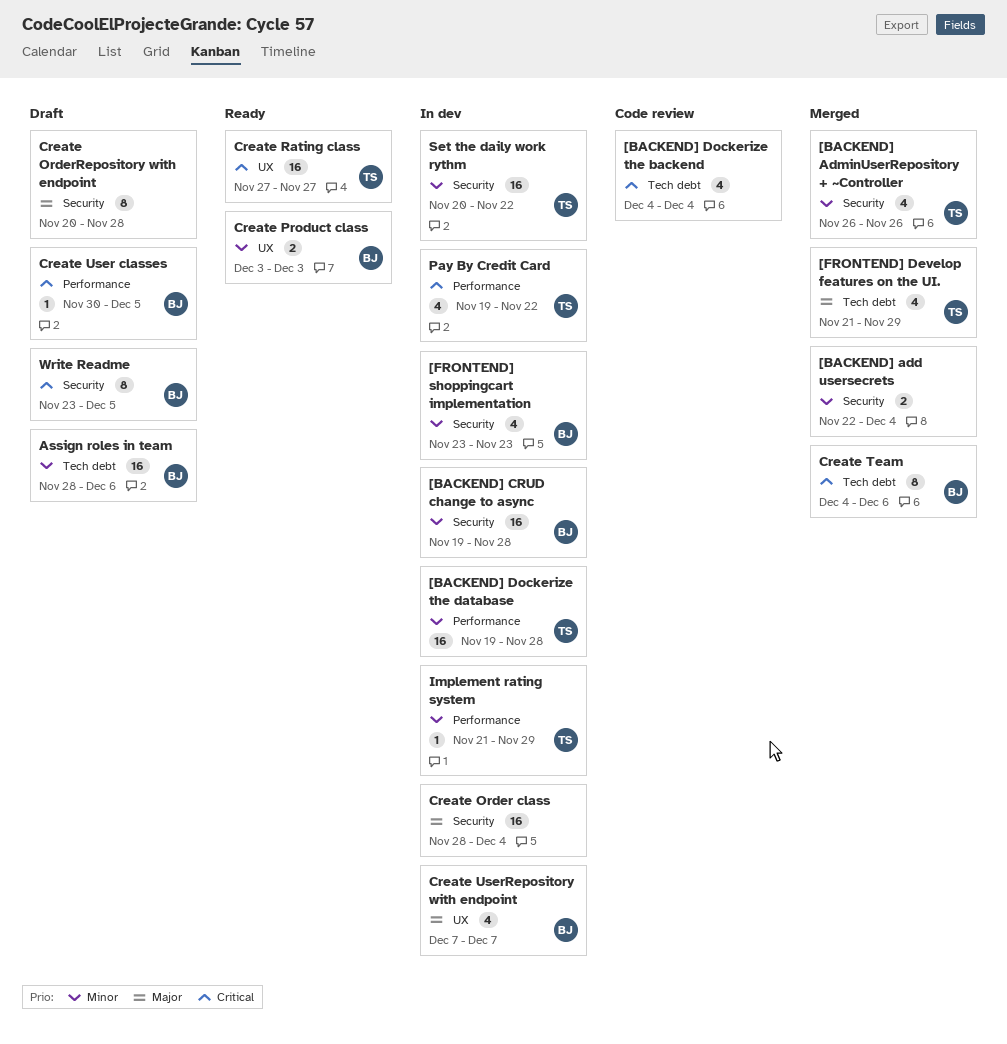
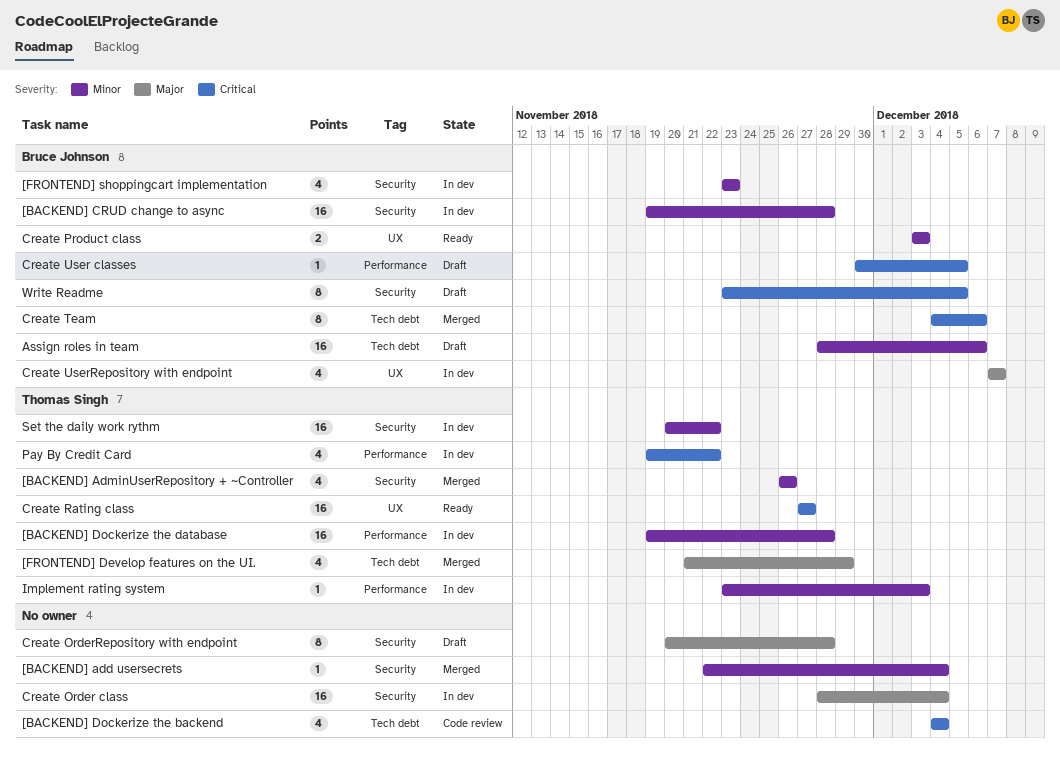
[BACKEND] add usersecrets, estimate: 2 -> 1
Implement rating system, start: Nov 21 -> Nov 23
Implement rating system, due: Nov 29 -> Dec 3

